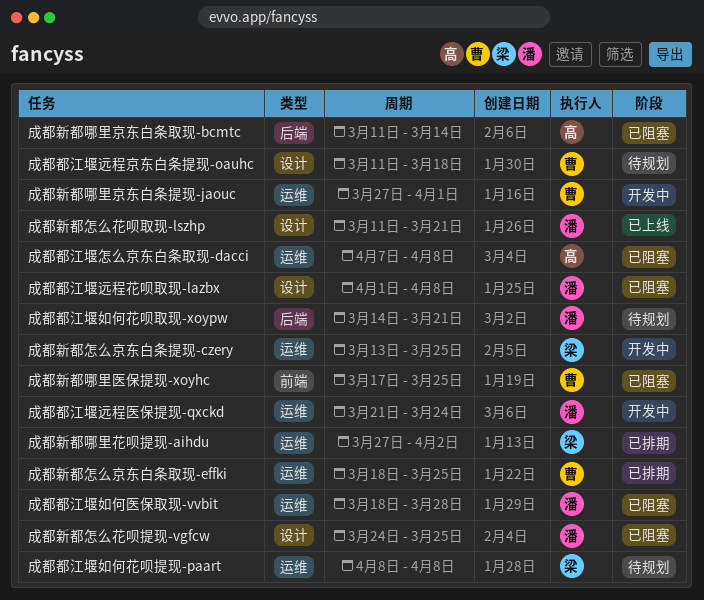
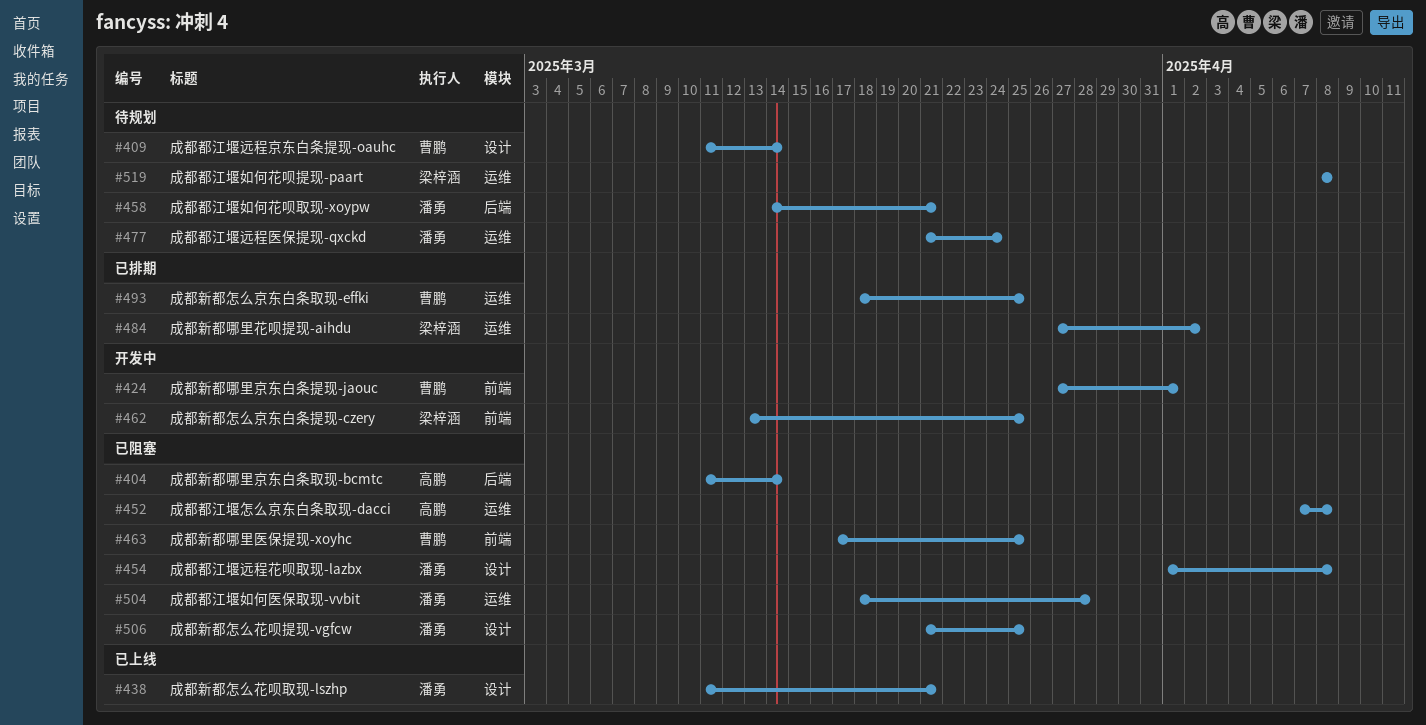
成都新都哪里京东白条提现-jaouc, label: 运维 -> 前端
成都新都怎么京东白条提现-czery, label: 运维 -> 前端
成都新都怎么花呗提现-vgfcw, start: Mar 24 -> Mar 21
成都都江堰远程京东白条提现-oauhc, due: Mar 18 -> Mar 14
成都都江堰远程医保提现-qxckd, status: 开发中 -> 待规划

